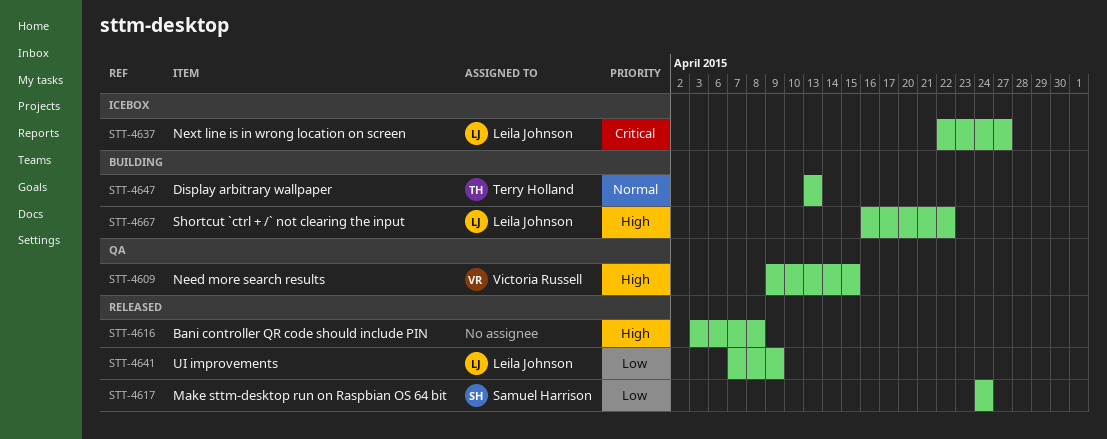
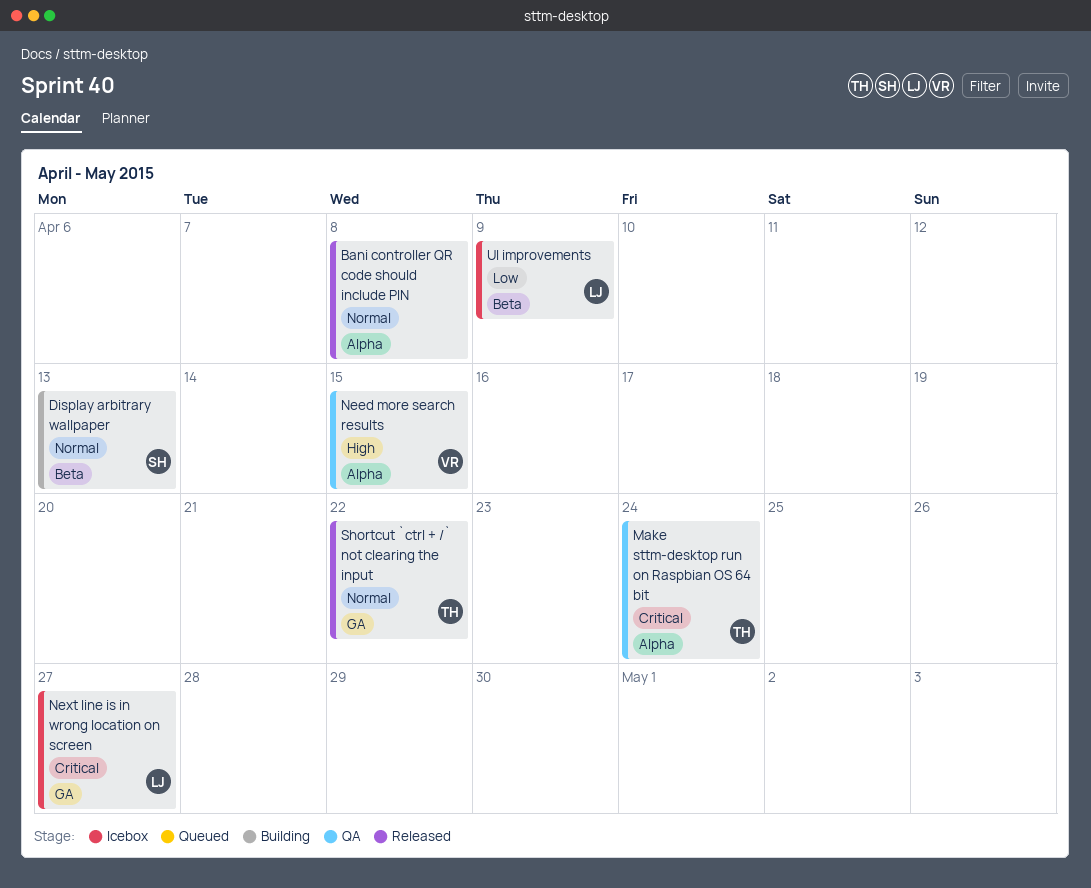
Bani controller QR code should include PIN, priority: High -> Normal
Display arbitrary wallpaper, owner: Terry Holland -> Samuel Harrison
Make sttm-desktop run on Raspbian OS 64 bit, status: Released -> QA
Make sttm-desktop run on Raspbian OS 64 bit, owner: Samuel Harrison -> Terry Holland
Make sttm-desktop run on Raspbian OS 64 bit, priority: Low -> Critical
Shortcut `ctrl + /` not clearing the input, status: Building -> Released
Shortcut `ctrl + /` not clearing the input, owner: Leila Johnson -> Terry Holland
Shortcut `ctrl + /` not clearing the input, priority: High -> Normal
UI improvements, status: Released -> Icebox

